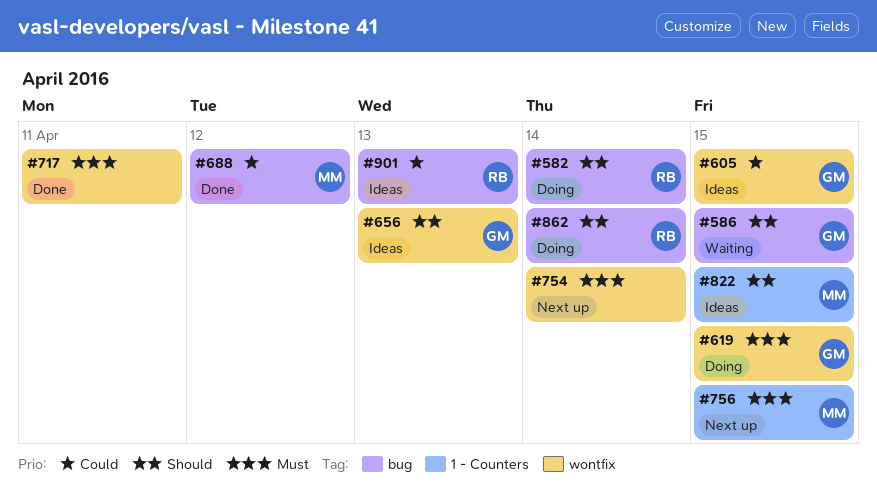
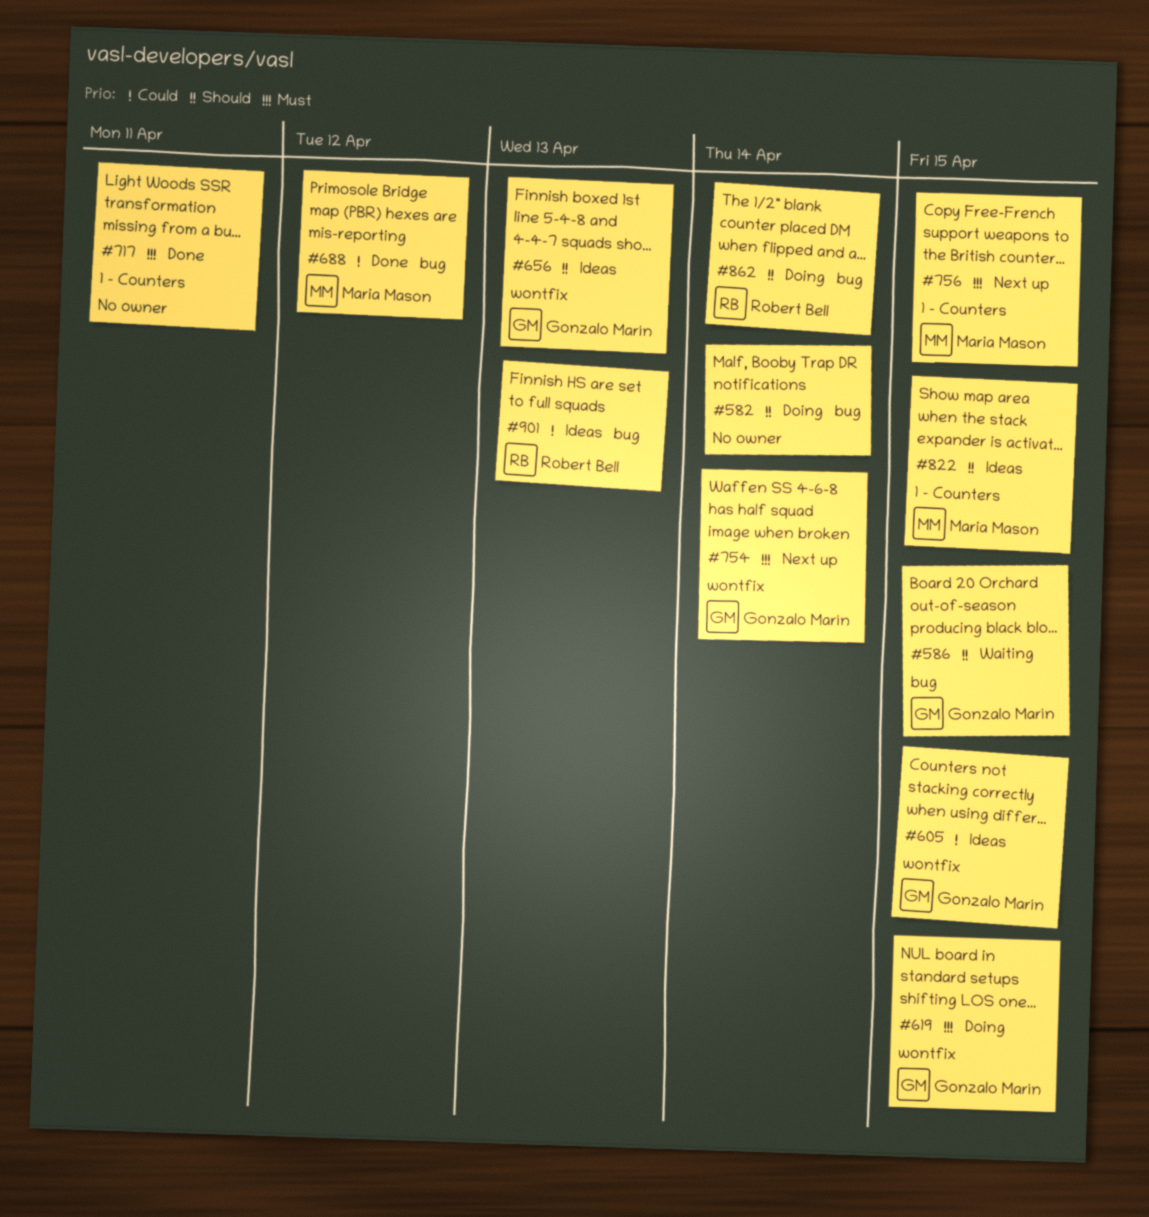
#582, owner: Robert Bell -> none
#717, label: wontfix -> 1 - Counters
#754, owner: none -> Gonzalo Marín

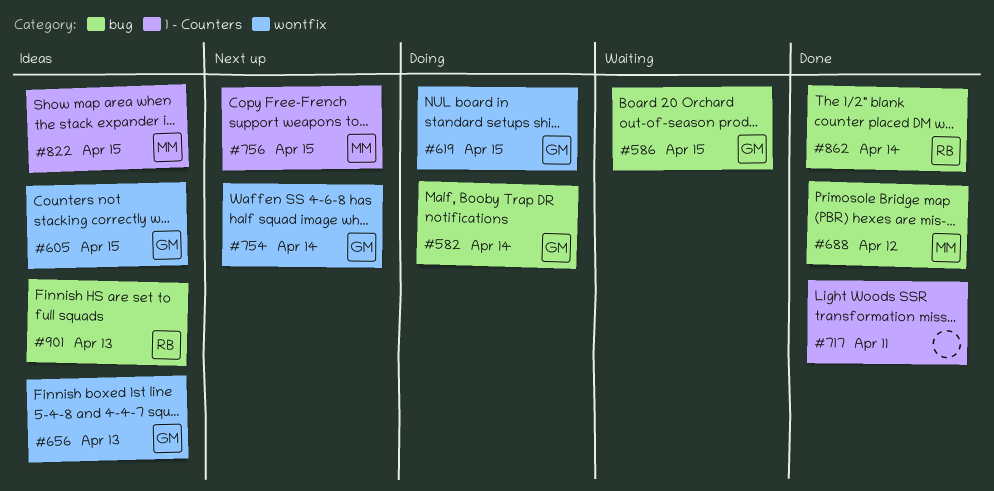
#582, owner: none -> Gonzalo Marín
#862, status: Doing -> Done

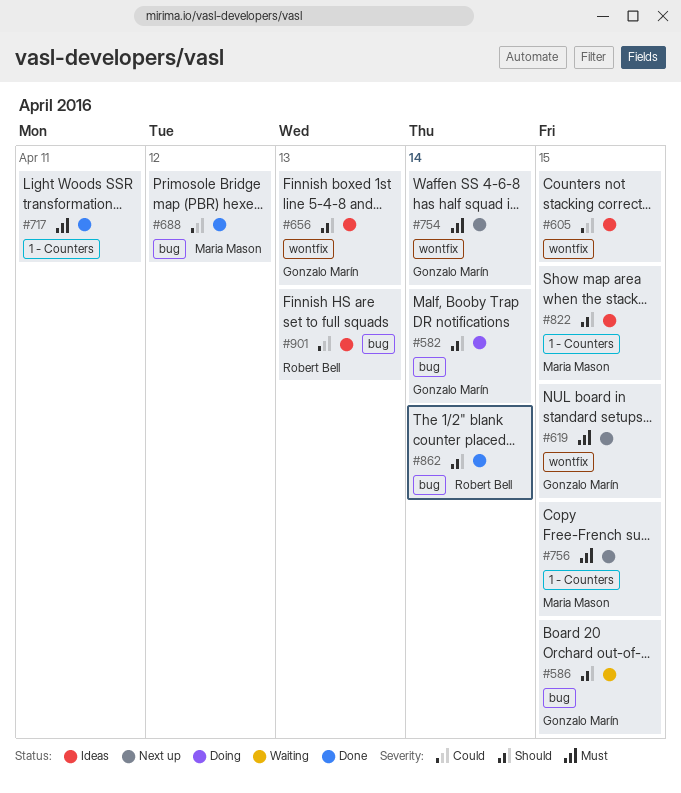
#605, owner: Gonzalo Marín -> none
#619, status: Doing -> Next up

